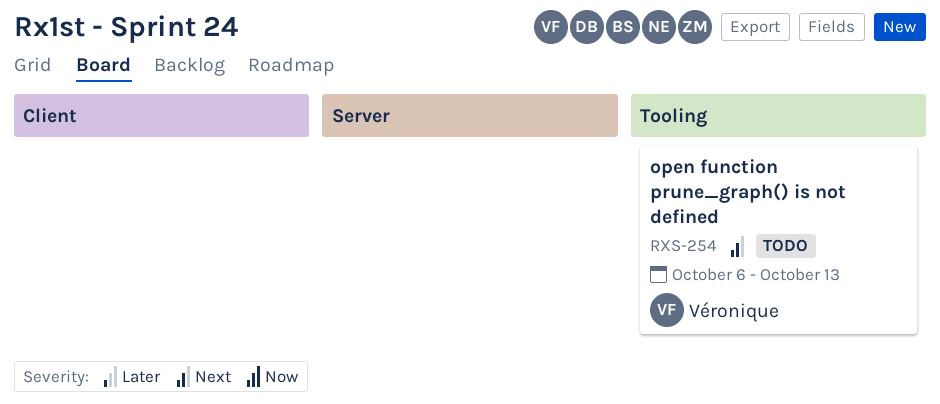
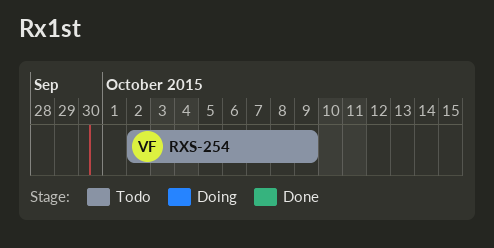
RXS-254, start: Oct 6 -> Oct 2
RXS-254, due: Oct 13 -> Oct 9

